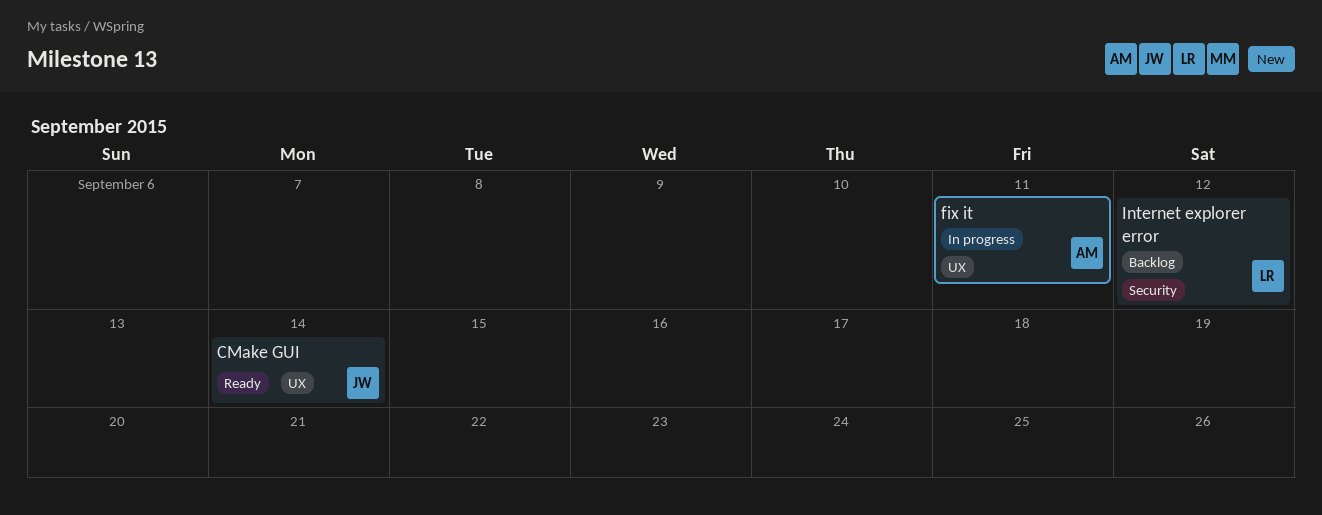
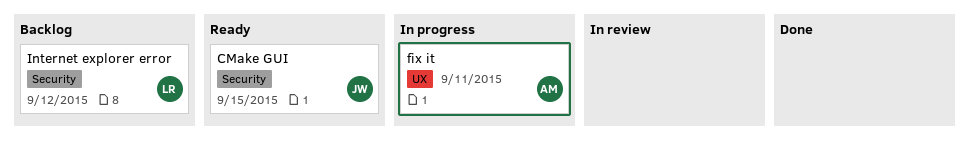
CMake GUI, label: UX -> Security
CMake GUI, due: Sep 14 -> Sep 15

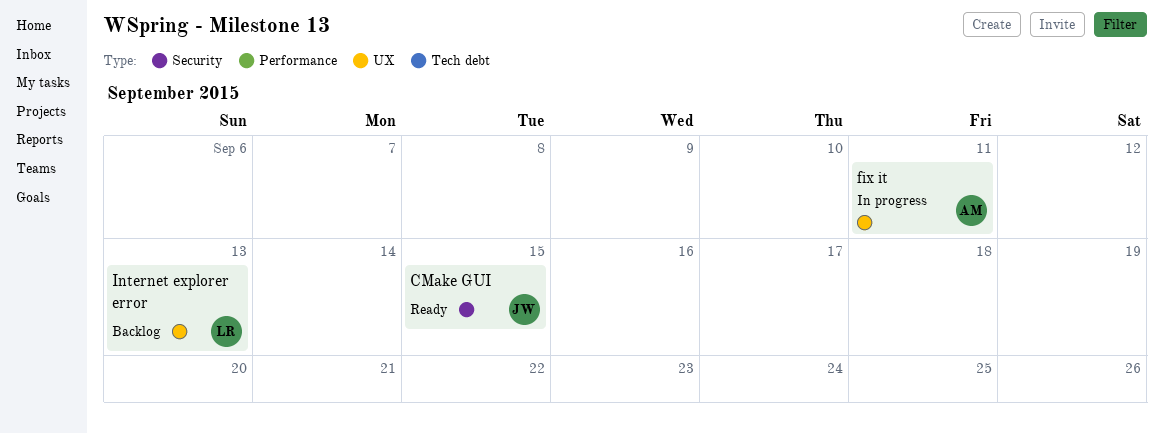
Internet explorer error, label: Security -> UX
Internet explorer error, due: Sep 12 -> Sep 13

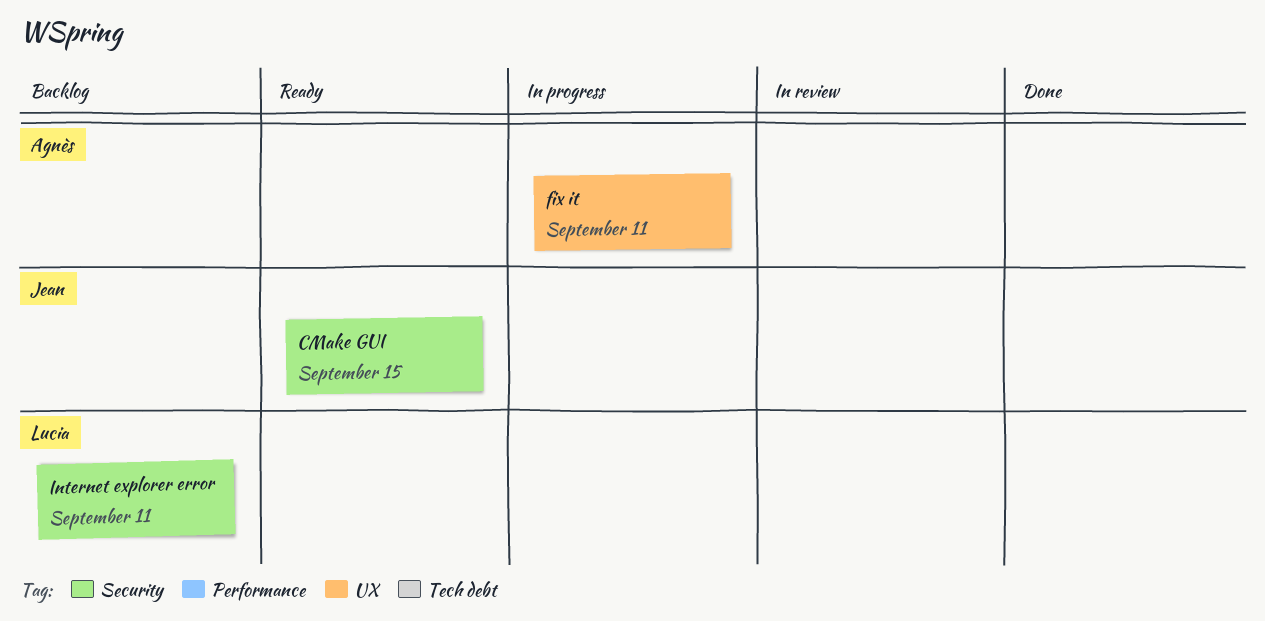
Internet explorer error, label: UX -> Security
Internet explorer error, due: Sep 13 -> Sep 11

